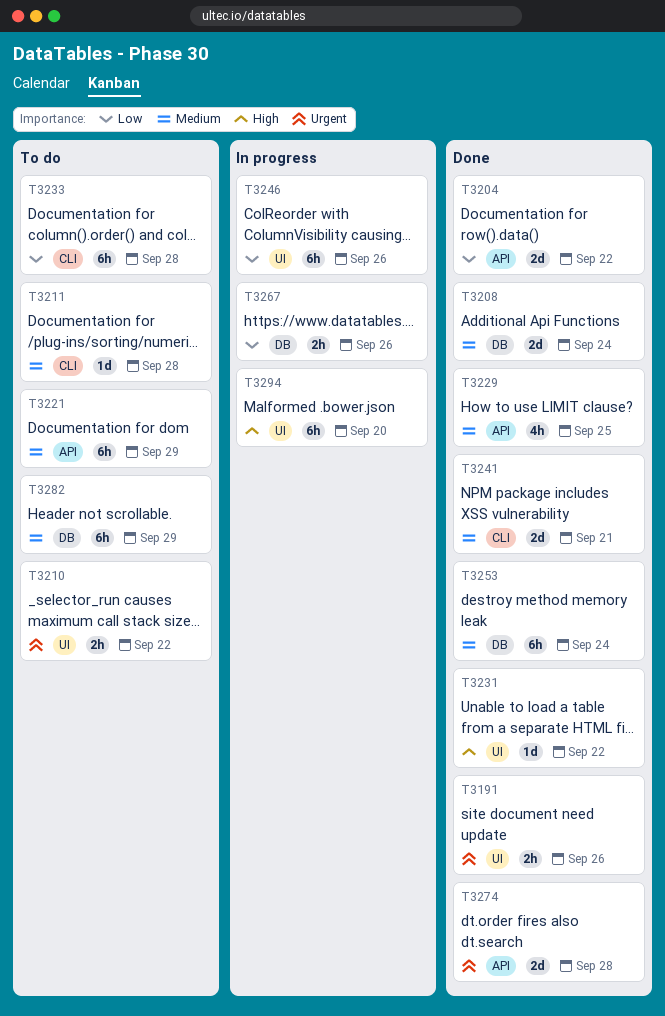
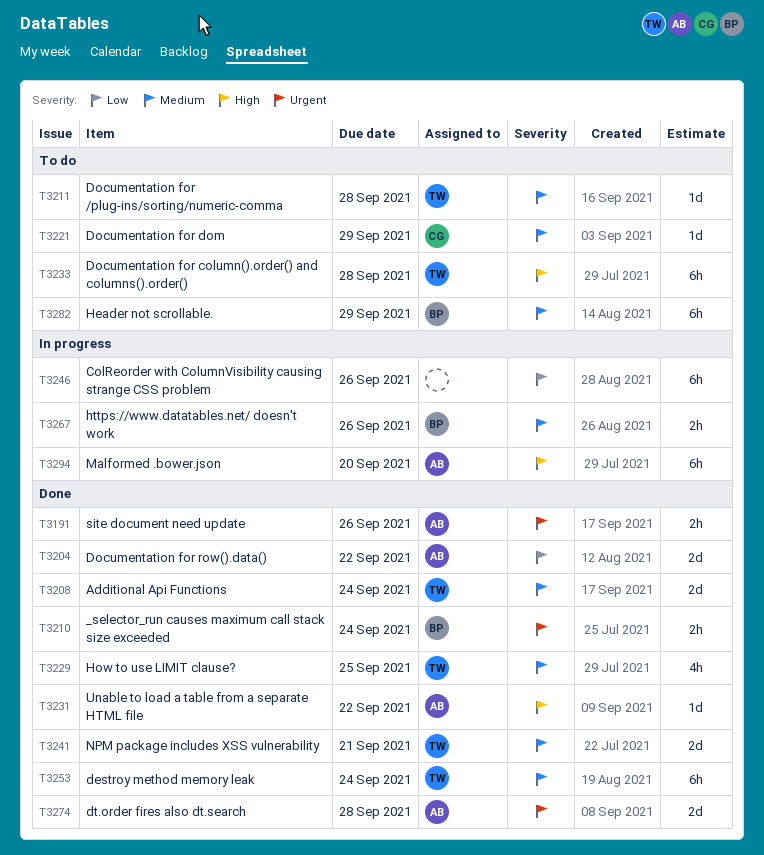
T3210, status: To do -> Done
T3210, due: Sep 22 -> Sep 24
T3221, estimate: 6h -> 1d
T3233, priority: Low -> High
T3267, priority: Low -> Medium

